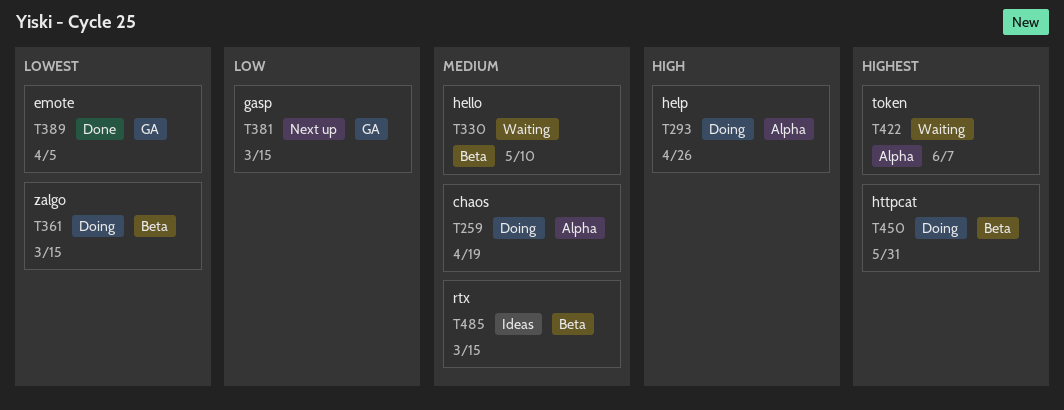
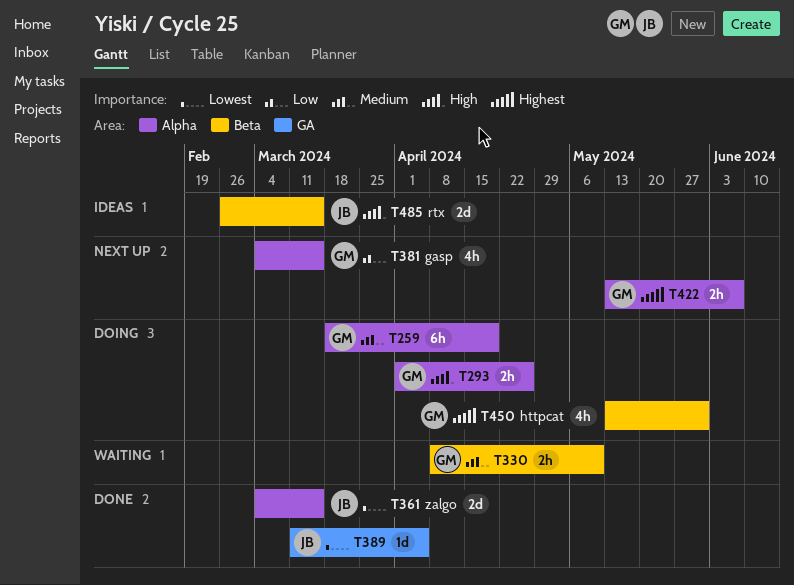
T361, status: Doing -> Done
T361, label: Beta -> Alpha
T381, label: GA -> Alpha
T422, status: Waiting -> Next up
T485, priority: Medium -> High

